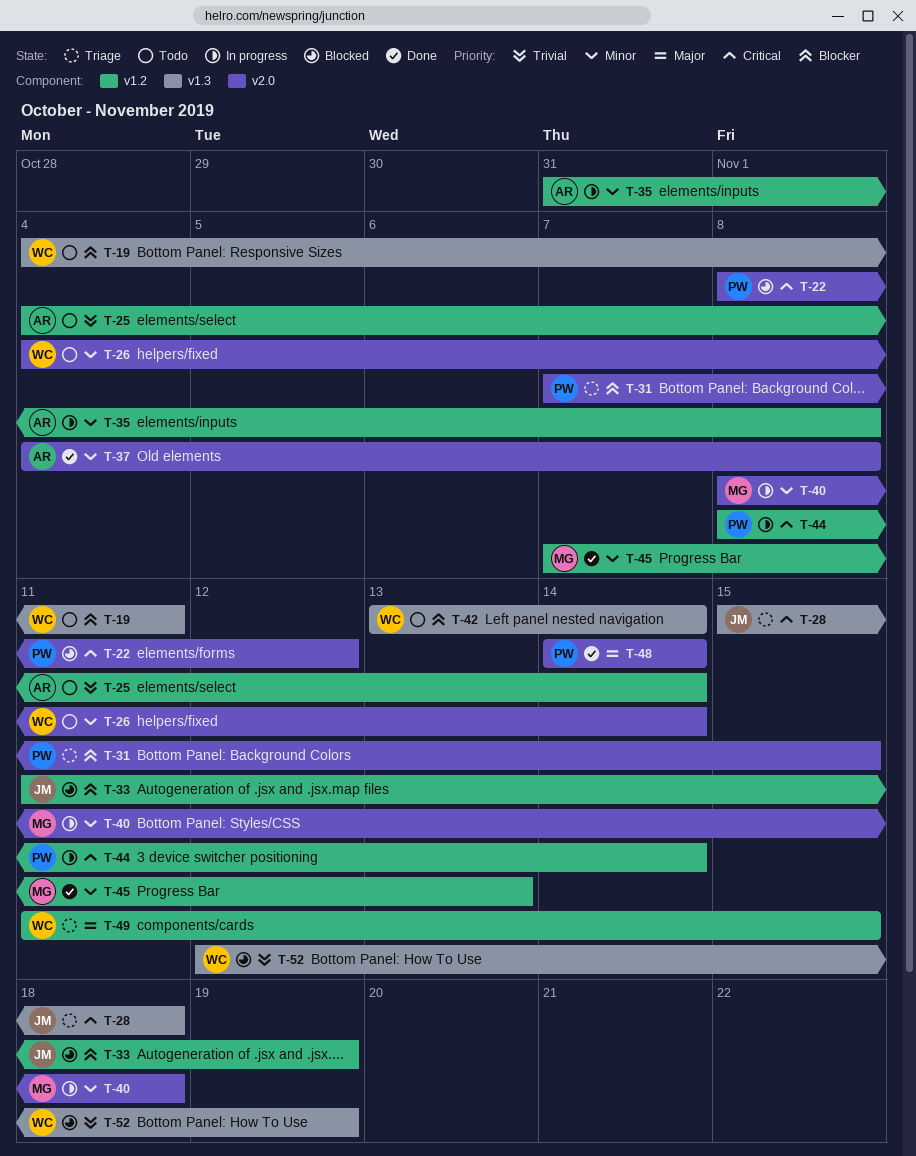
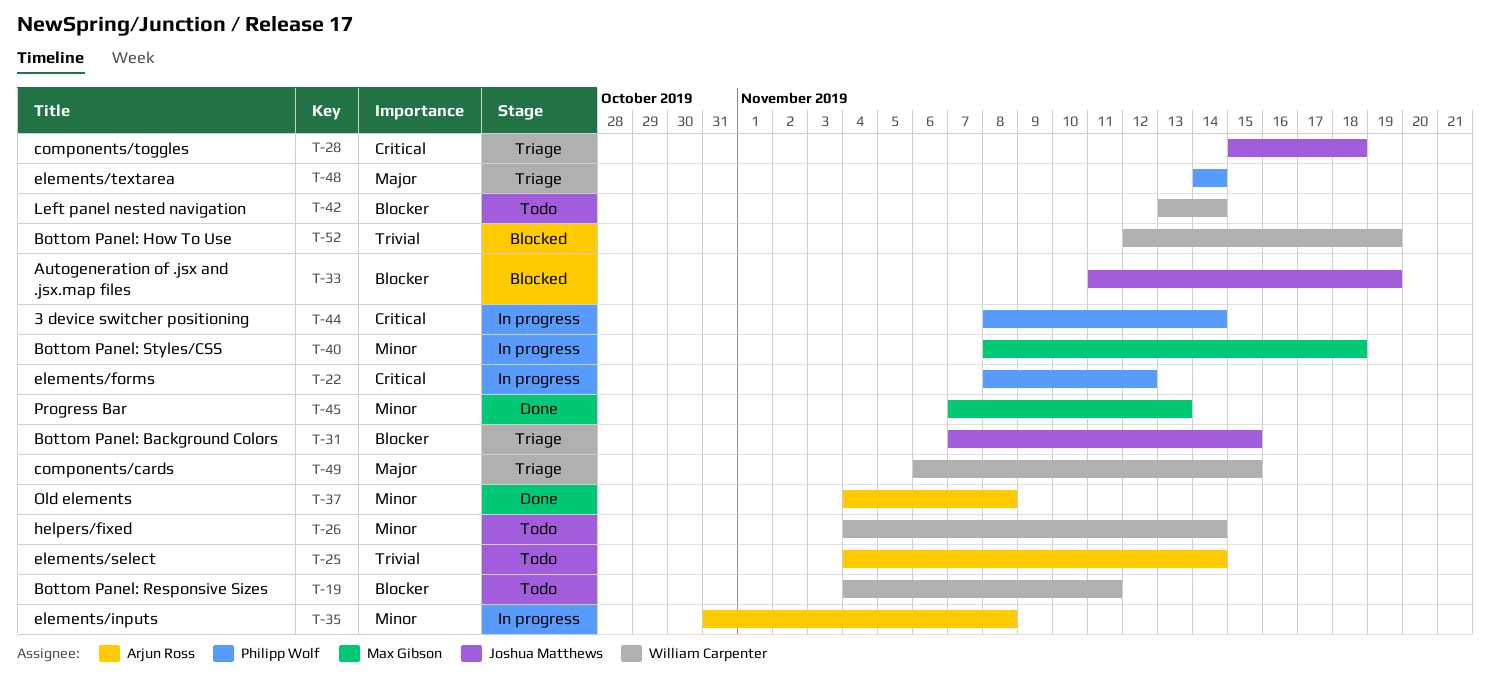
T-22, status: Blocked -> In progress
T-31, owner: Philipp Wolf -> Joshua Matthews
T-48, status: Done -> Triage
T-49, start: Nov 11 -> Nov 6

